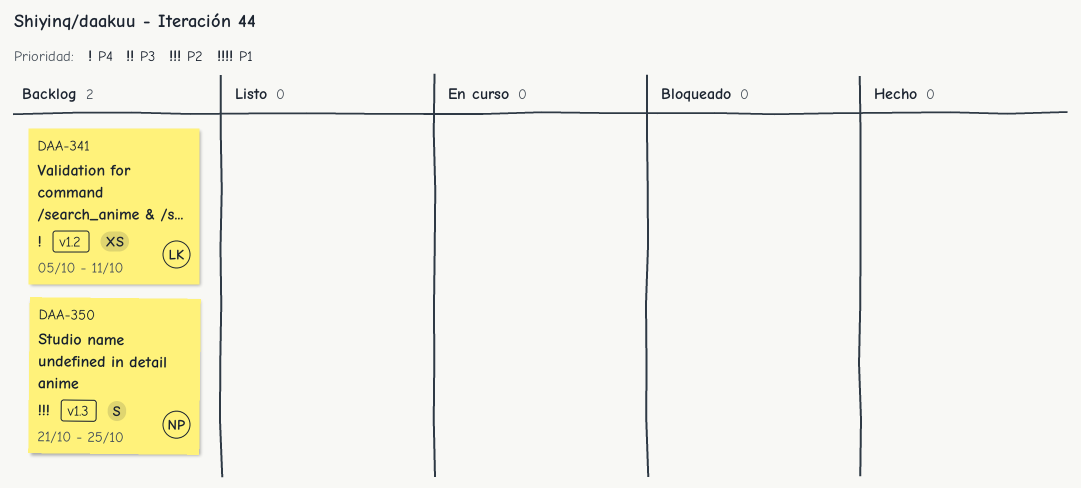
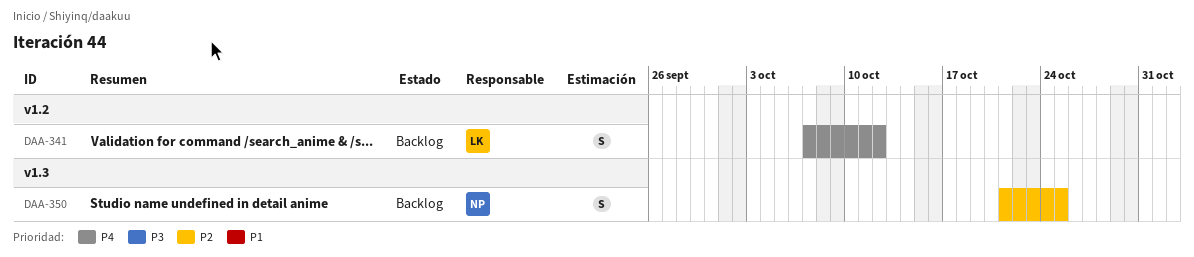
DAA-341, estimate: XS -> S
DAA-341, start: Oct 5 -> Oct 7
DAA-341, due: Oct 11 -> Oct 12

